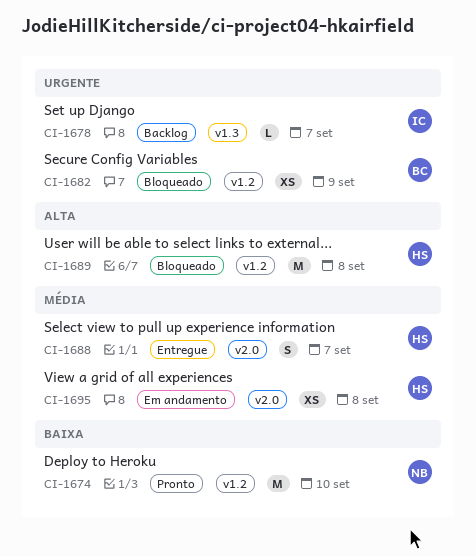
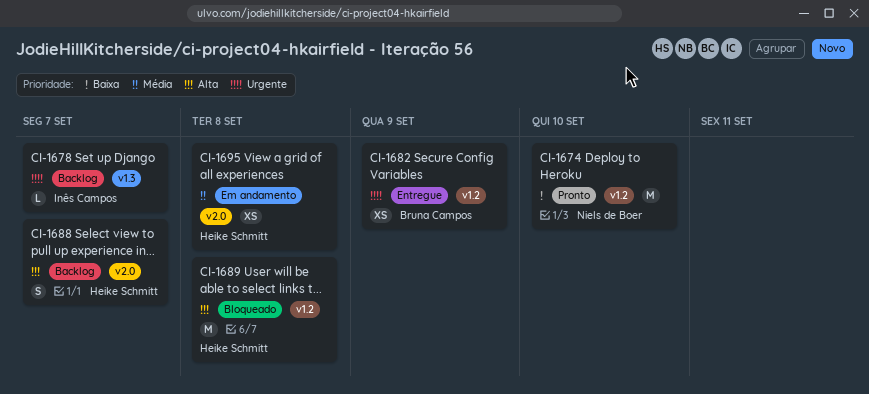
CI-1682, status: Bloqueado -> Entregue
CI-1688, status: Entregue -> Backlog
CI-1688, priority: Média -> Alta

